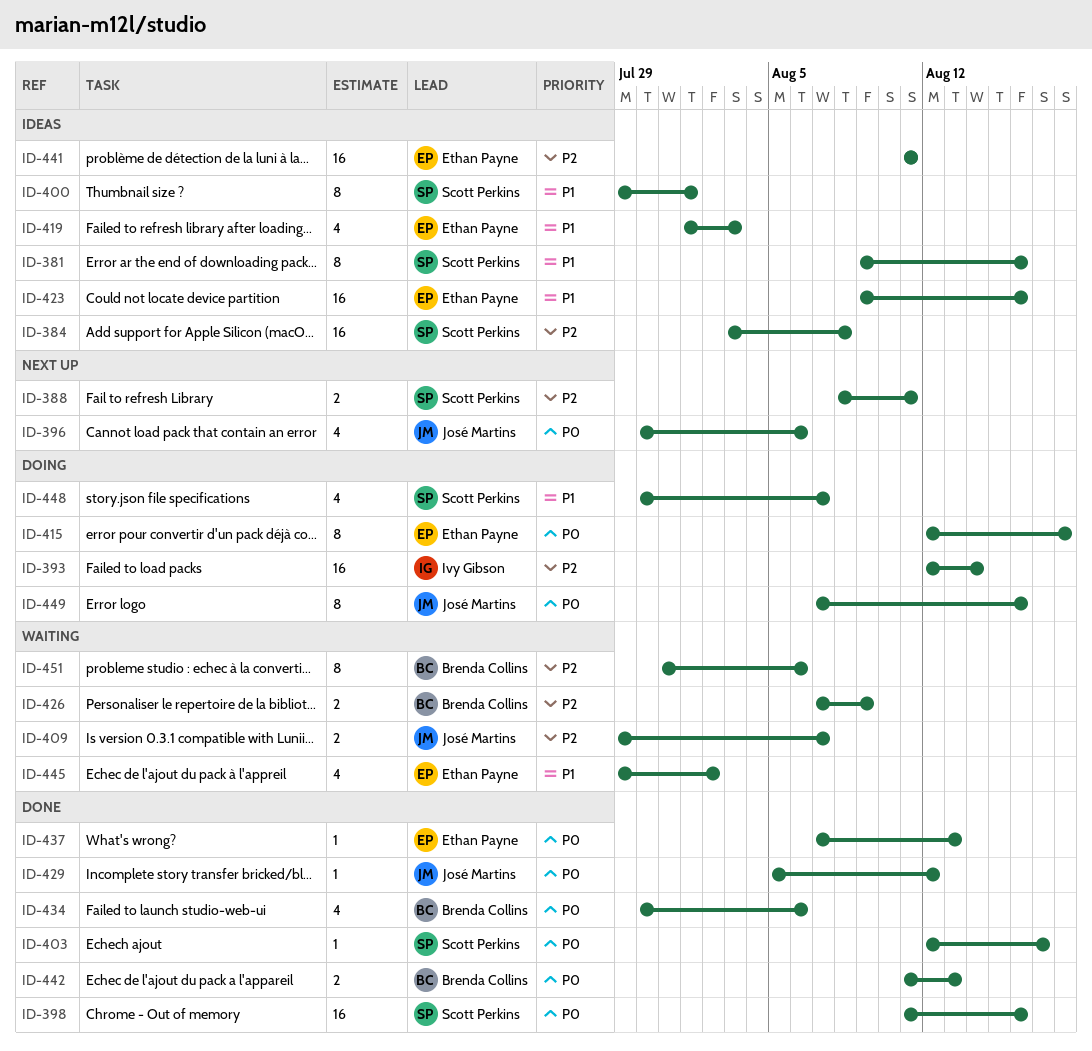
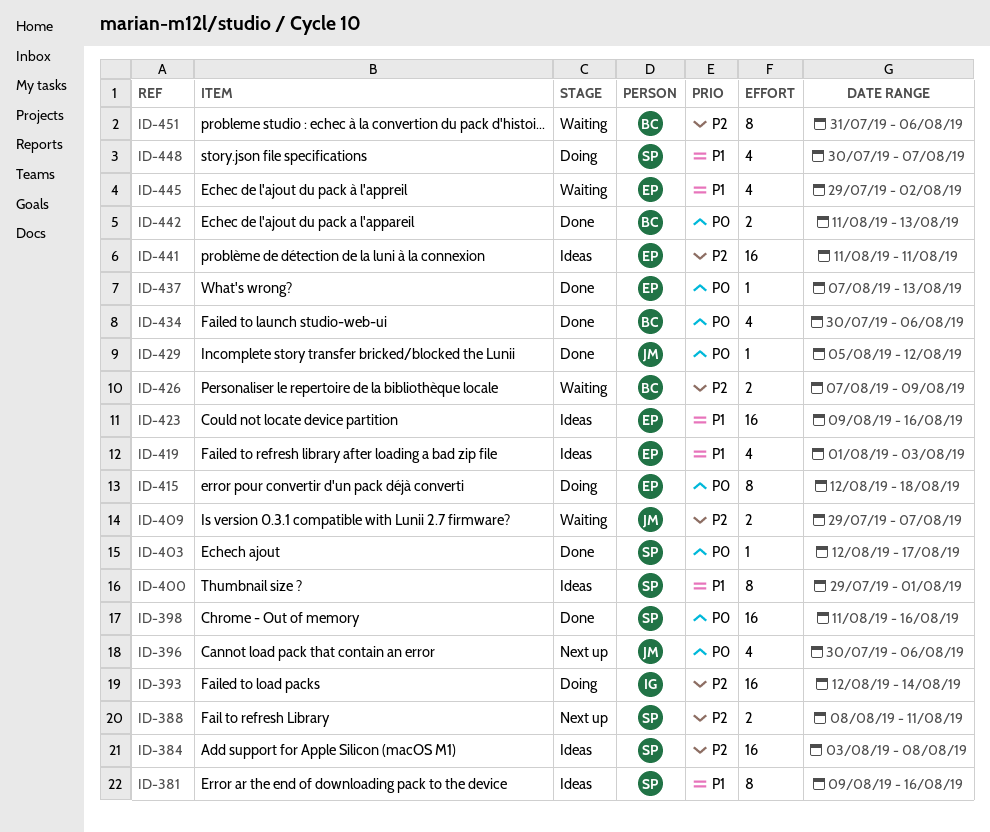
ID-449: present -> none

